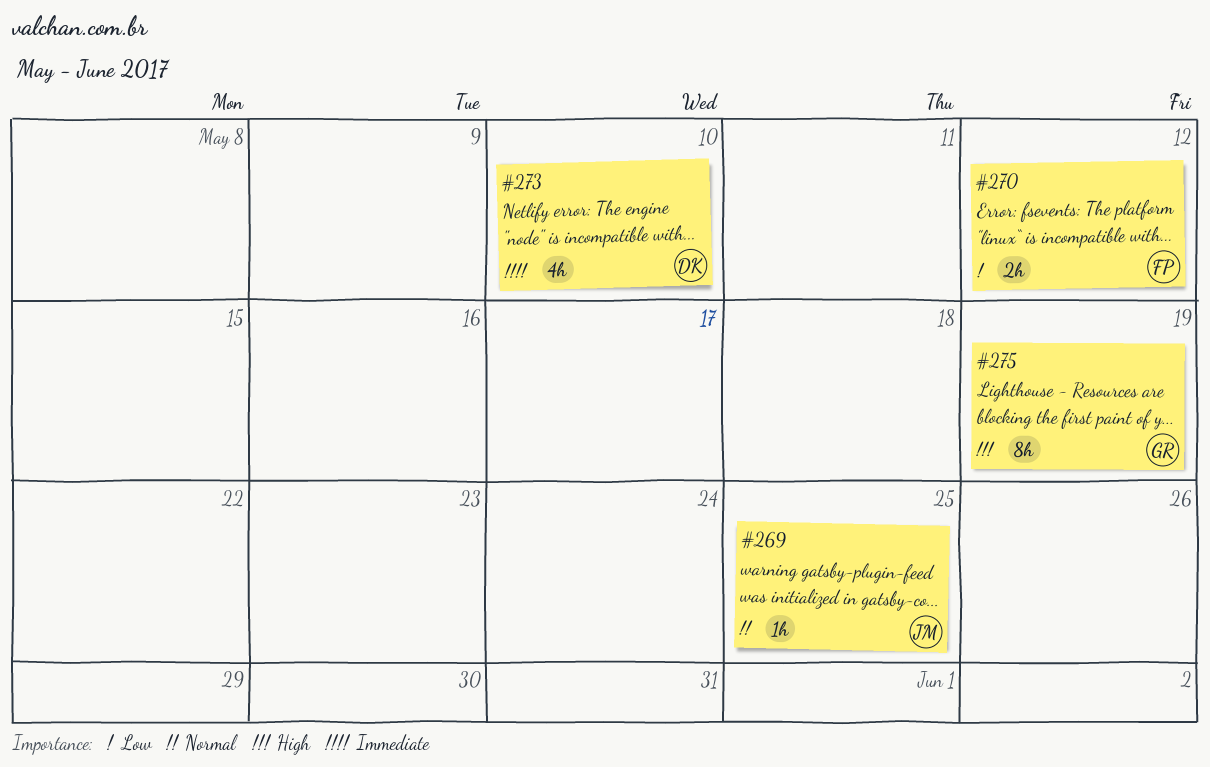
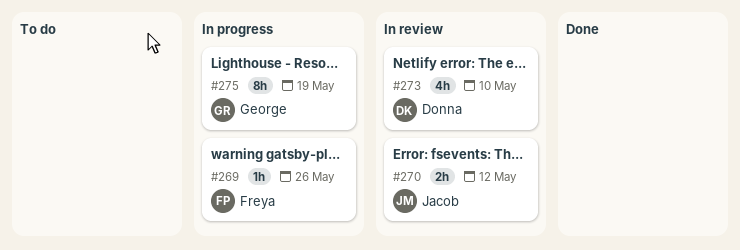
#269, owner: Jacob -> Freya
#269, due: May 25 -> May 26
#270, owner: Freya -> Jacob

